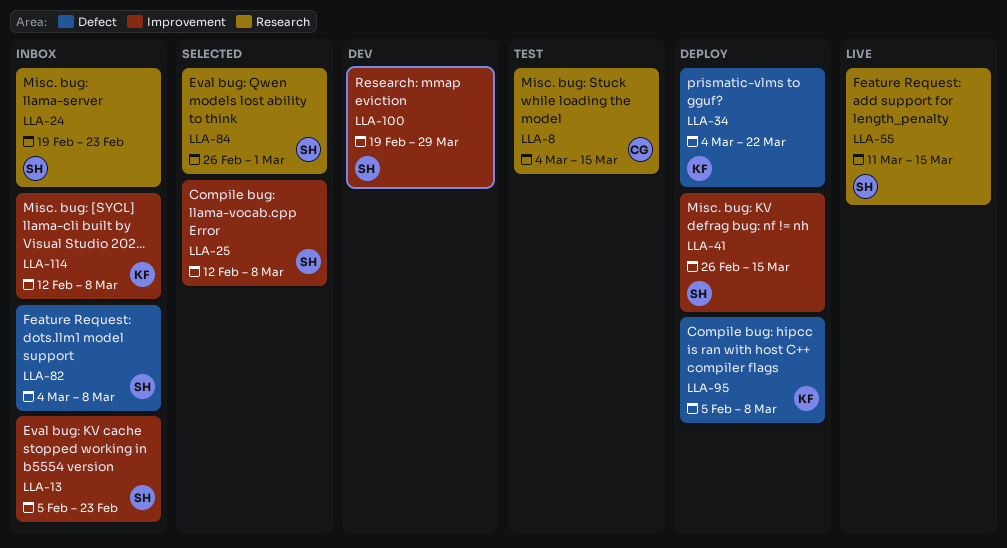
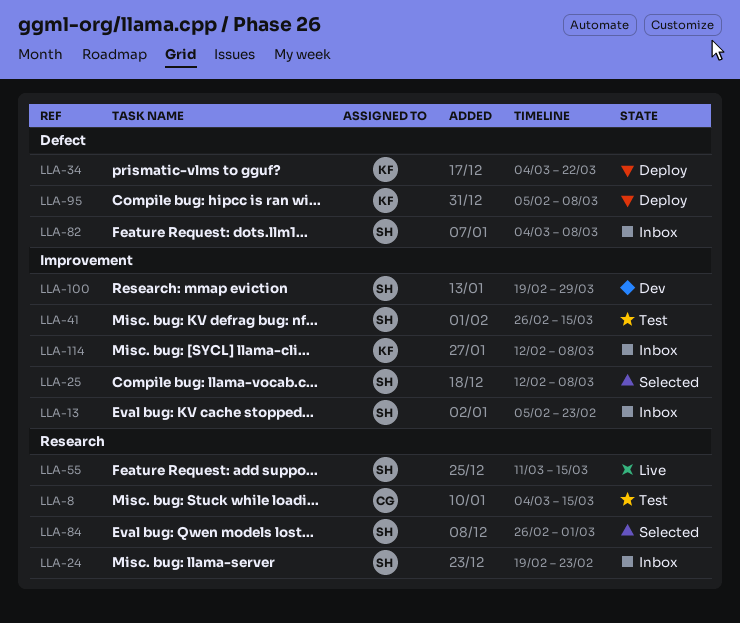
LLA-41, status: Deploy -> Test

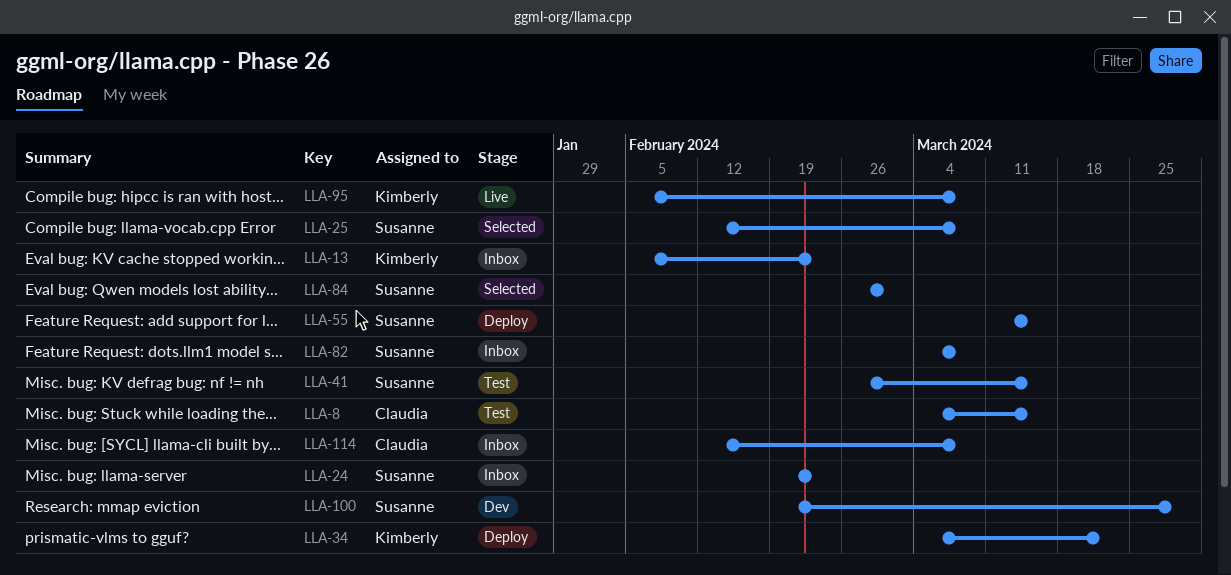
LLA-13, owner: Susanne -> Kimberly
LLA-55, status: Live -> Deploy
LLA-95, status: Deploy -> Live
LLA-114, owner: Kimberly -> Claudia

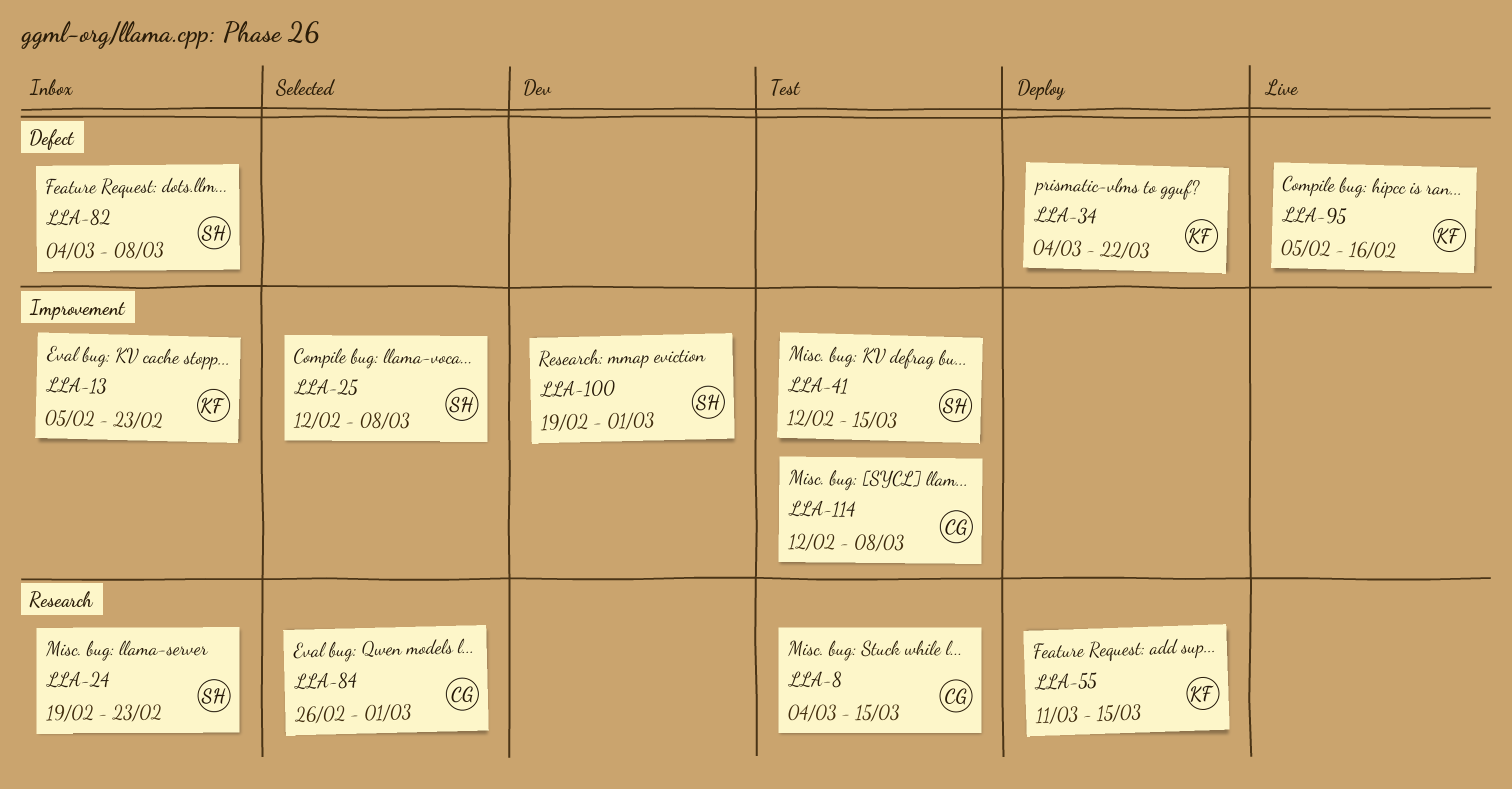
LLA-41, start: Feb 26 -> Feb 12
LLA-55, owner: Susanne -> Kimberly
LLA-84, owner: Susanne -> Claudia
LLA-95, due: Mar 8 -> Feb 16
LLA-100, due: Mar 29 -> Mar 1
LLA-114, status: Inbox -> Test

